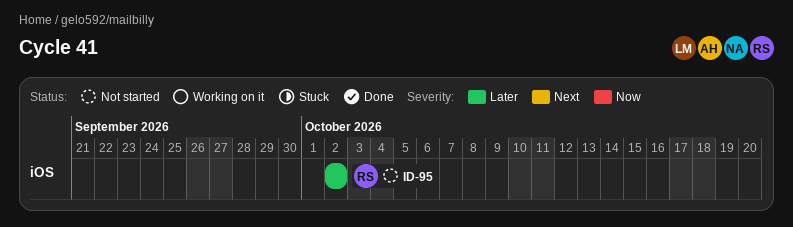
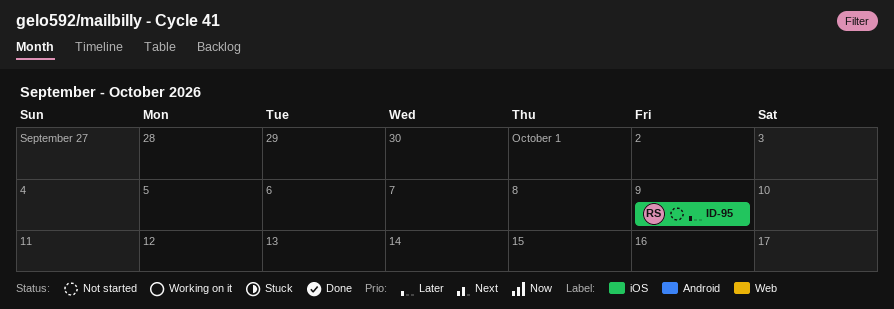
ID-95, start: Oct 2 -> Oct 9
ID-95, due: Oct 2 -> Oct 9

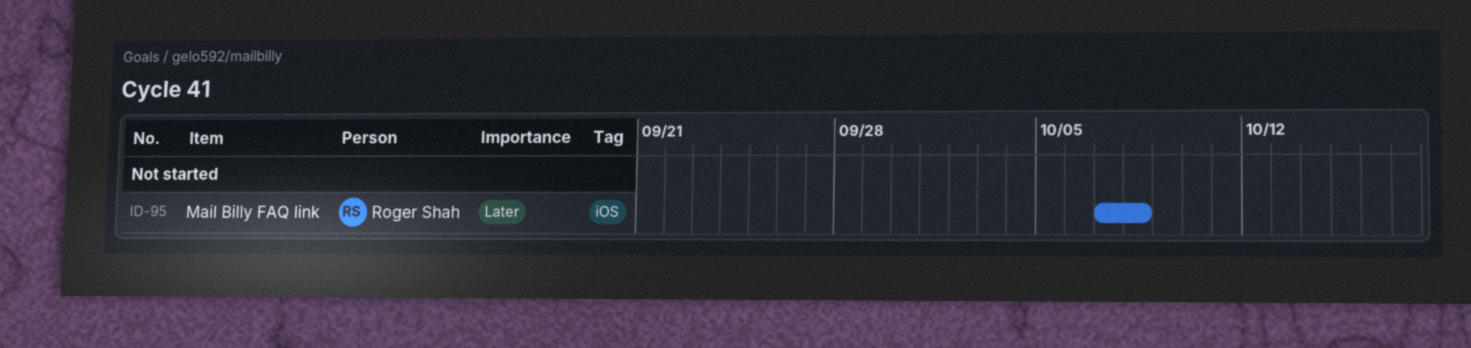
ID-95, start: Oct 9 -> Oct 7
ID-95, due: Oct 9 -> Oct 8

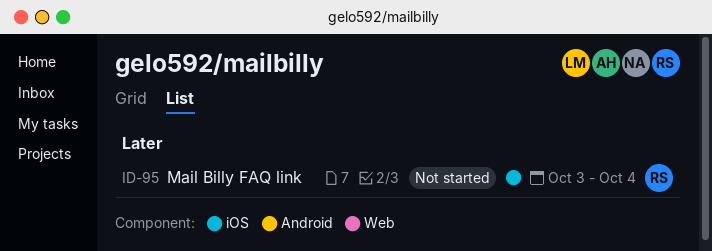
ID-95, start: Oct 7 -> Oct 3
ID-95, due: Oct 8 -> Oct 4

